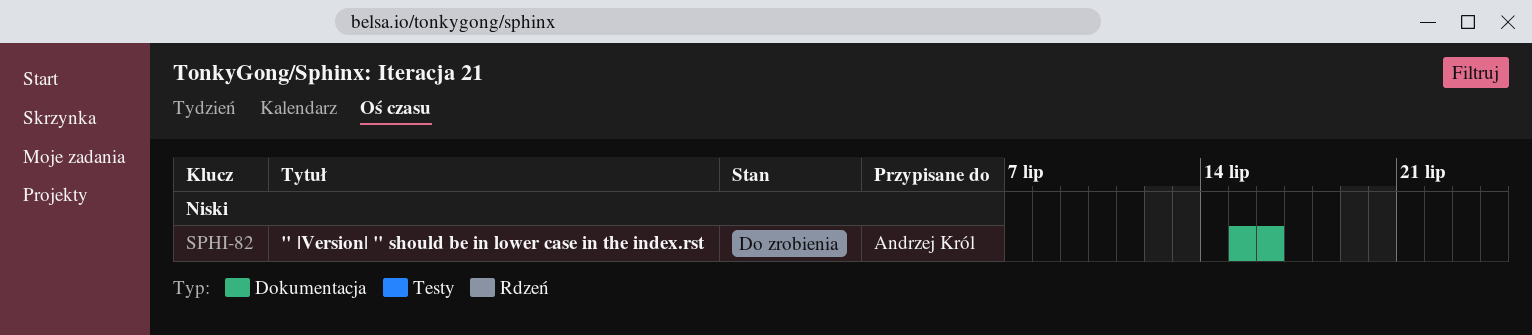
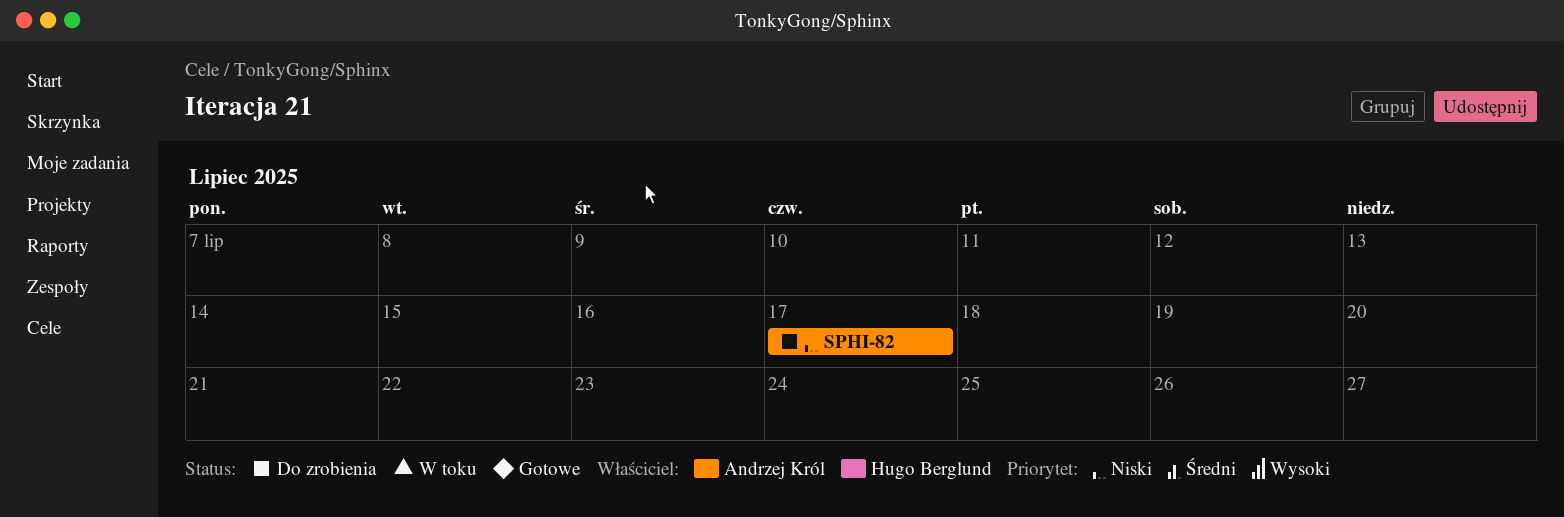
SPHI-82, start: Jul 15 -> Jul 17
SPHI-82, due: Jul 16 -> Jul 17

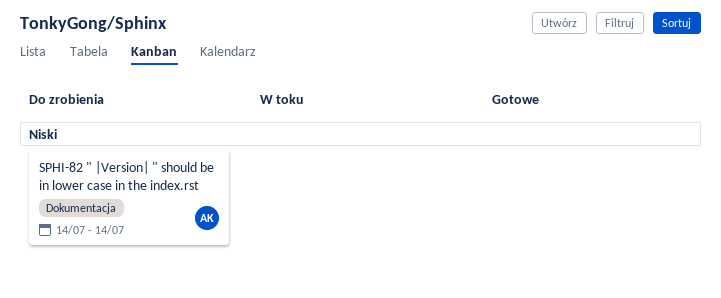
SPHI-82, start: Jul 17 -> Jul 14
SPHI-82, due: Jul 17 -> Jul 14

